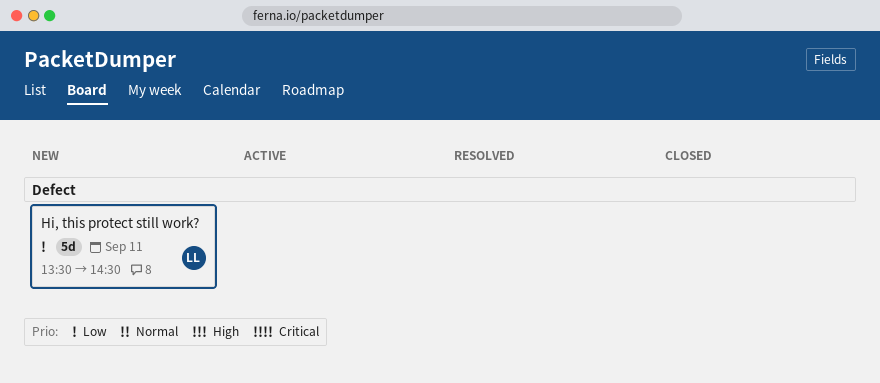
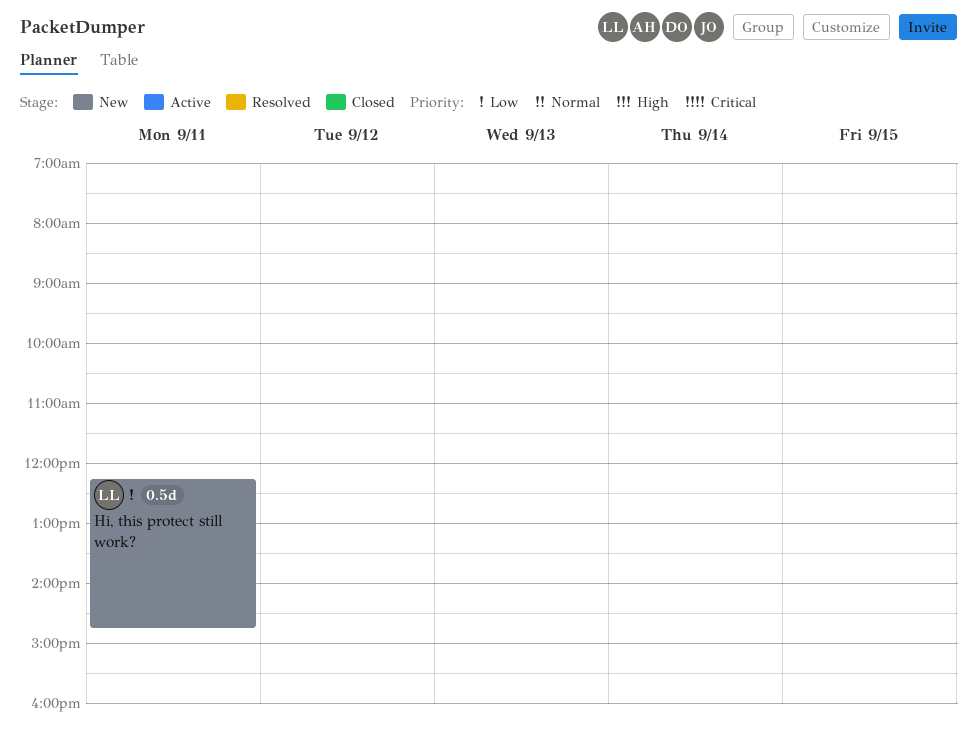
Hi, this protect still work?, estimate: 5d -> 0.5d
Hi, this protect still work?, begins: 13:30 -> 12:15
Hi, this protect still work?, ends: 14:30 -> 14:45

